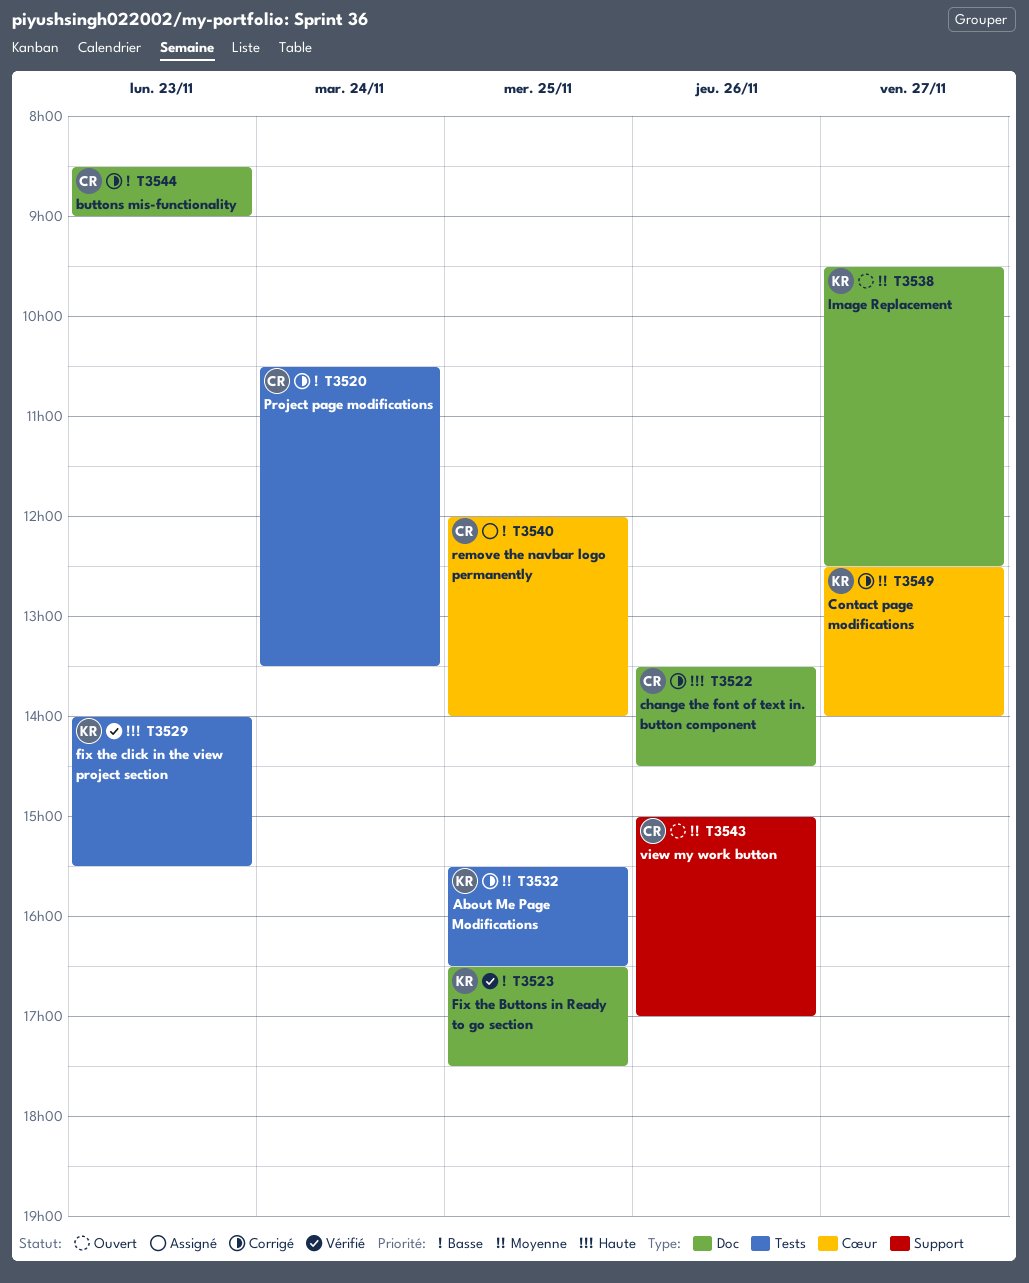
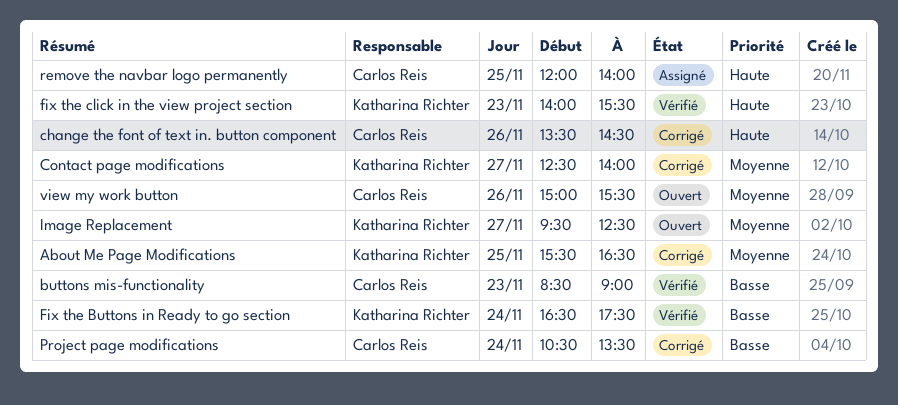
buttons mis-functionality, status: Corrigé -> Vérifié
Fix the Buttons in Ready to go section, day: Nov 25 -> Nov 24
remove the navbar logo permanently, priority: Basse -> Haute
view my work button, ends: 17:00 -> 15:30

